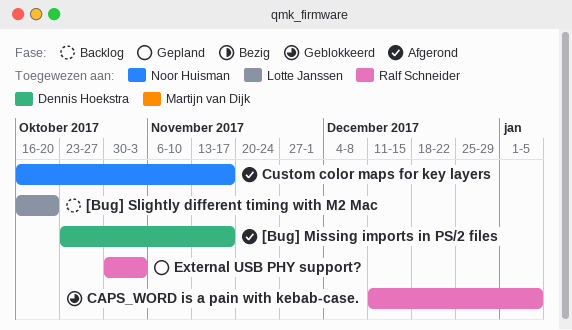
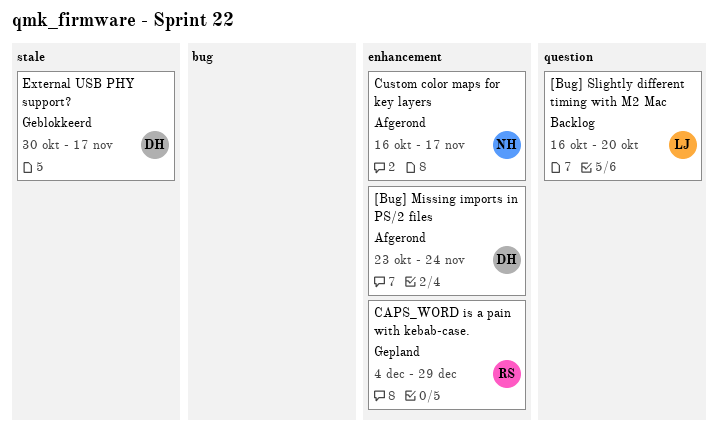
[Bug] Missing imports in PS/2 files, due: Nov 17 -> Nov 24
CAPS_WORD is a pain with kebab-case., status: Geblokkeerd -> Gepland
CAPS_WORD is a pain with kebab-case., start: Dec 11 -> Dec 4
CAPS_WORD is a pain with kebab-case., due: Jan 5 -> Dec 29
External USB PHY support?, status: Gepland -> Geblokkeerd
External USB PHY support?, owner: Ralf Schneider -> Dennis Hoekstra
External USB PHY support?, due: Nov 3 -> Nov 17

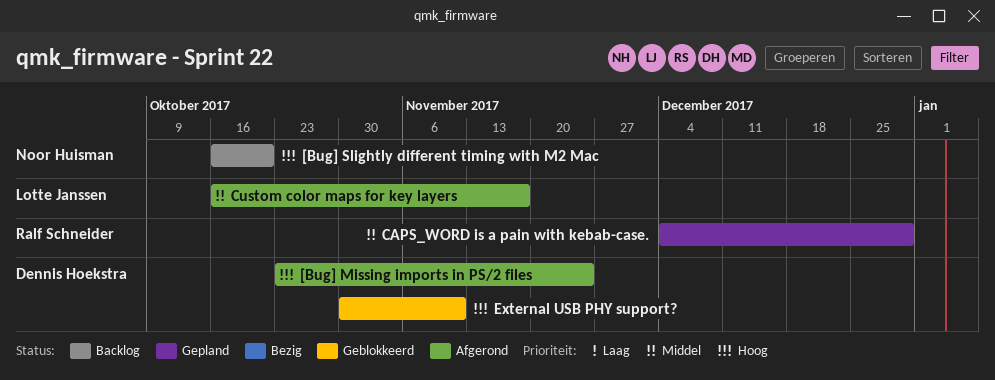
[Bug] Slightly different timing with M2 Mac, owner: Lotte Janssen -> Noor Huisman
Custom color maps for key layers, owner: Noor Huisman -> Lotte Janssen
External USB PHY support?, due: Nov 17 -> Nov 10

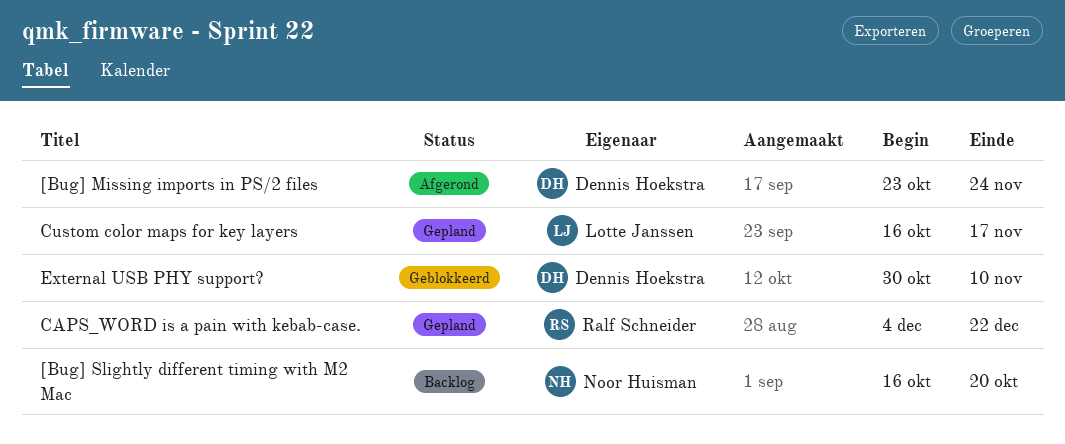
CAPS_WORD is a pain with kebab-case., due: Dec 29 -> Dec 22
Custom color maps for key layers, status: Afgerond -> Gepland

